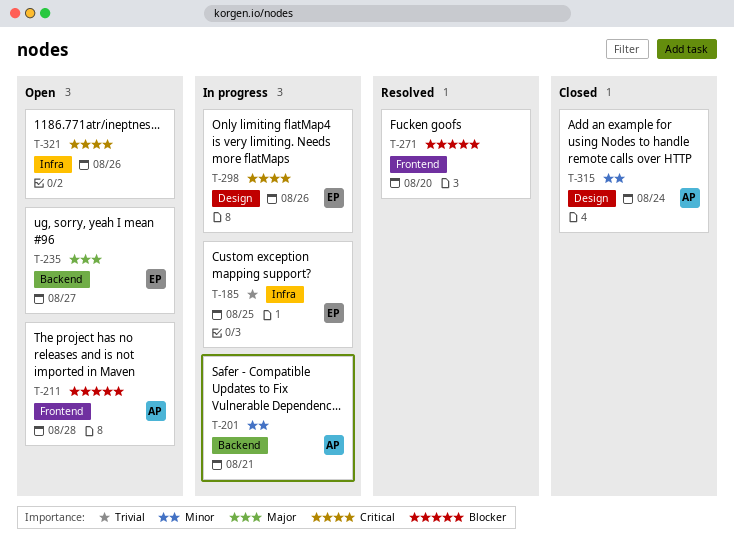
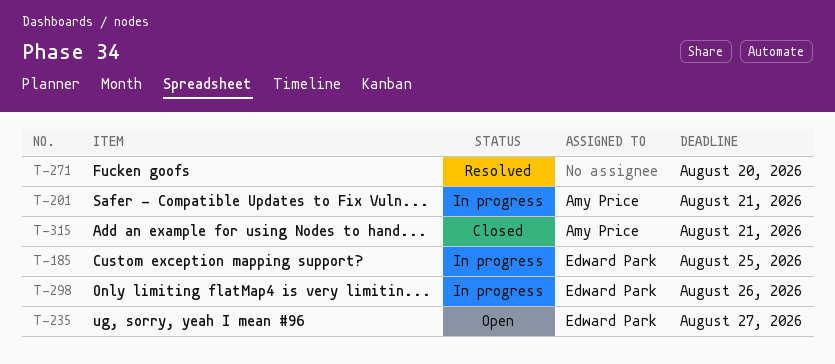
T-211: present -> none
T-315, due: Aug 24 -> Aug 21
T-321: present -> none

